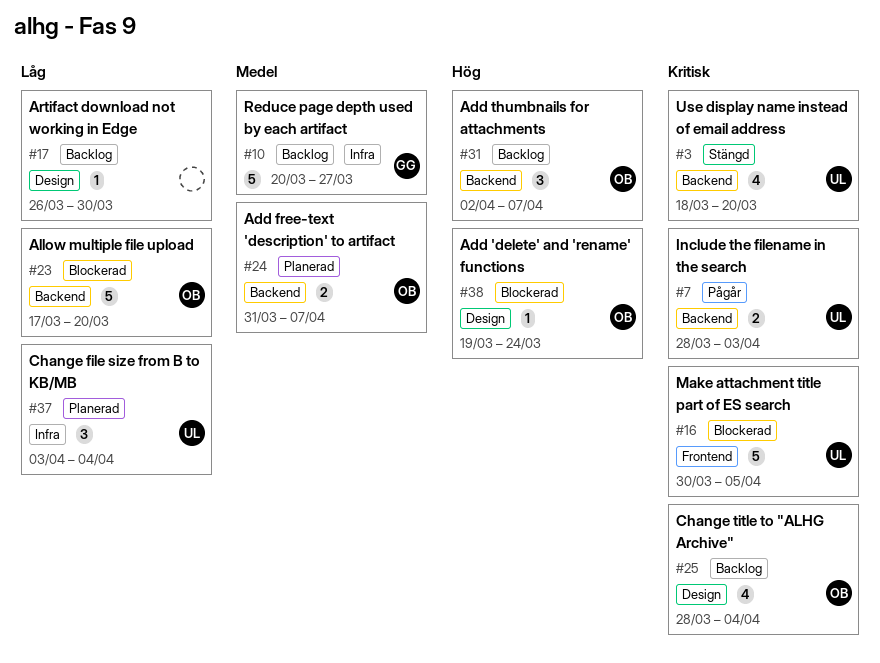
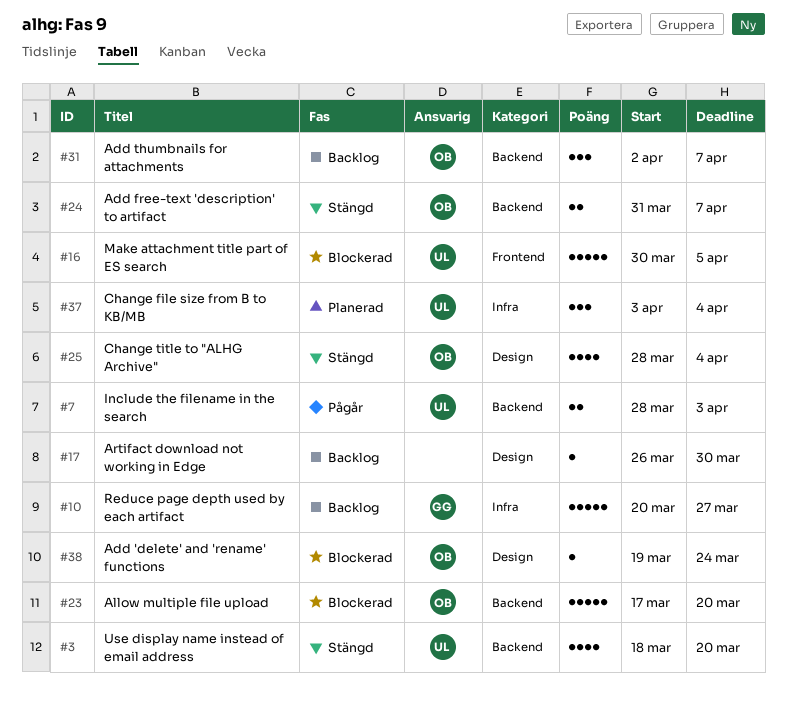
#24, status: Planerad -> Stängd
#25, status: Backlog -> Stängd

